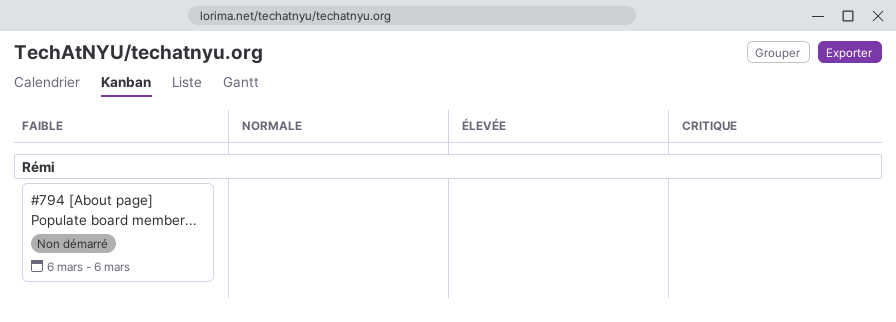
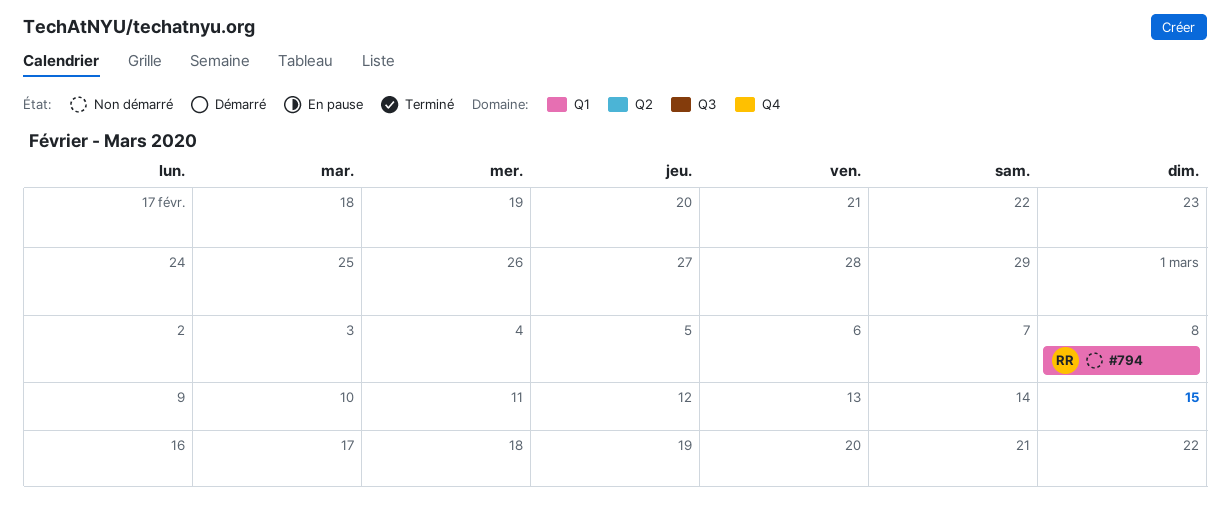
#794, start: Mar 6 -> Mar 8
#794, due: Mar 6 -> Mar 8

